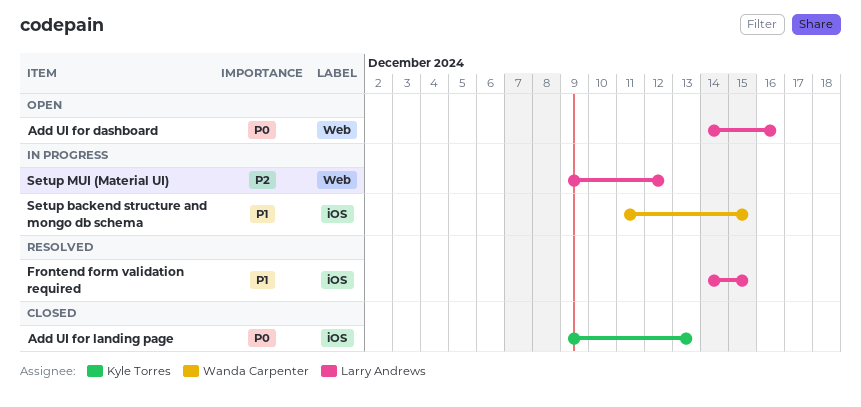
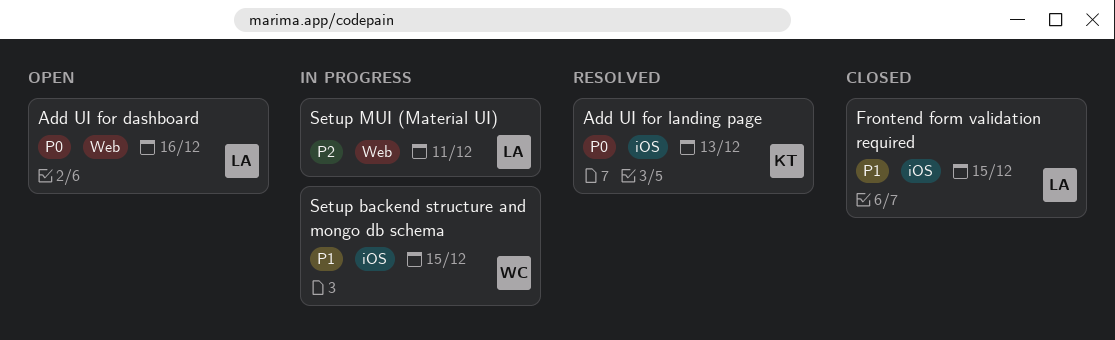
Add UI for landing page, status: Closed -> Resolved
Frontend form validation required, status: Resolved -> Closed
Setup MUI (Material UI), due: Dec 12 -> Dec 11

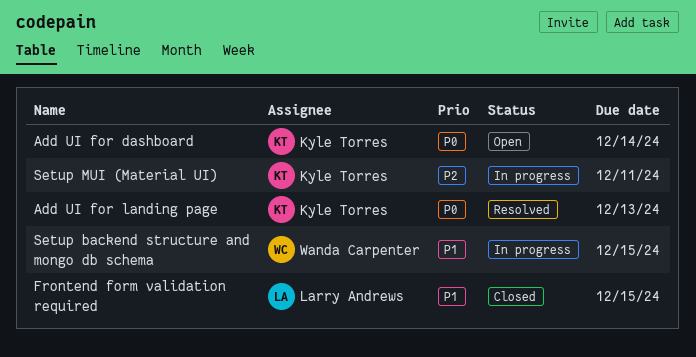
Add UI for dashboard, owner: Larry Andrews -> Kyle Torres
Add UI for dashboard, due: Dec 16 -> Dec 14
Setup MUI (Material UI), owner: Larry Andrews -> Kyle Torres

